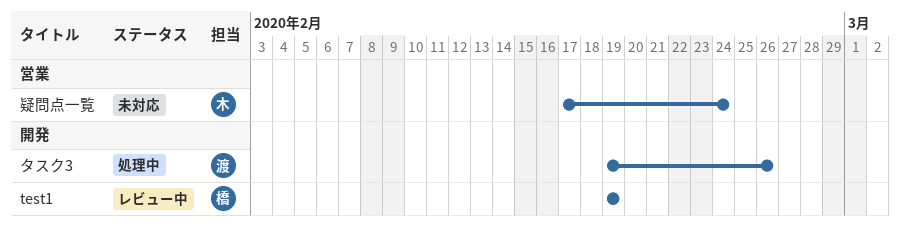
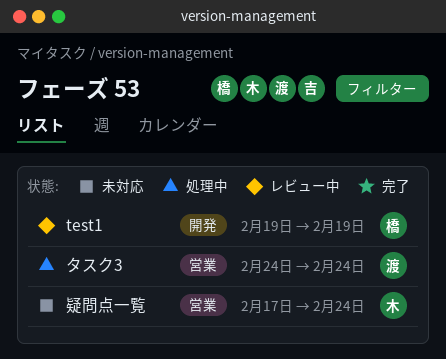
タスク3, label: 開発 -> 営業
タスク3, start: Feb 19 -> Feb 24
タスク3, due: Feb 26 -> Feb 24

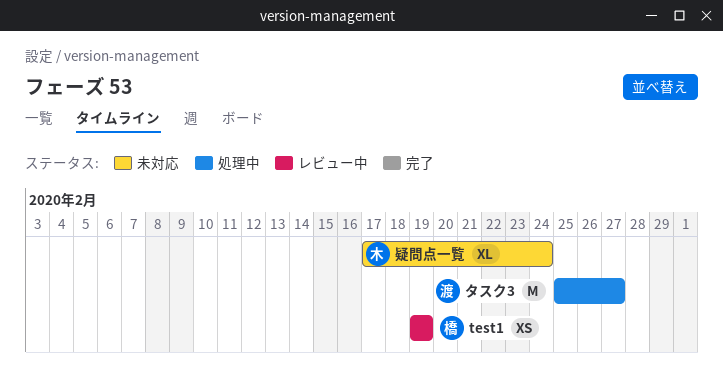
タスク3, start: Feb 24 -> Feb 25
タスク3, due: Feb 24 -> Feb 27

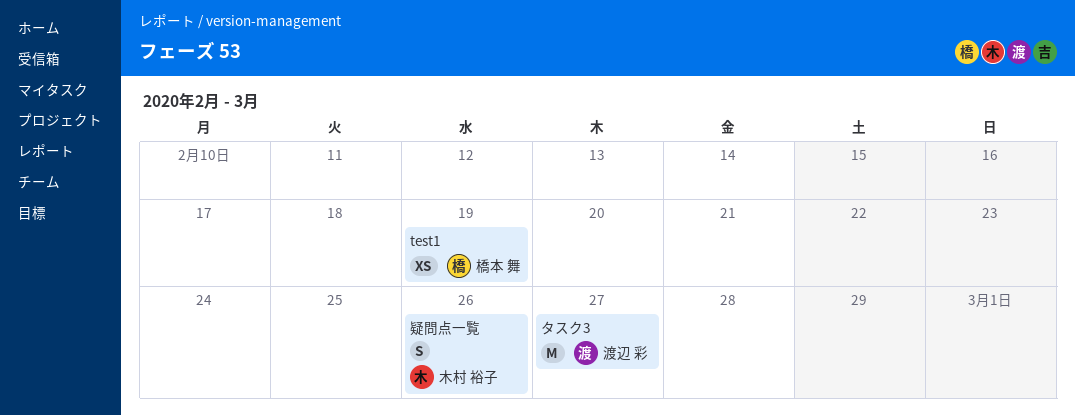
疑問点一覧, estimate: XL -> S
疑問点一覧, due: Feb 24 -> Feb 26

